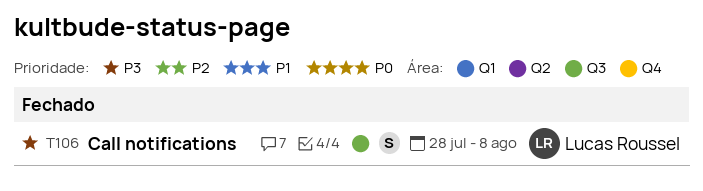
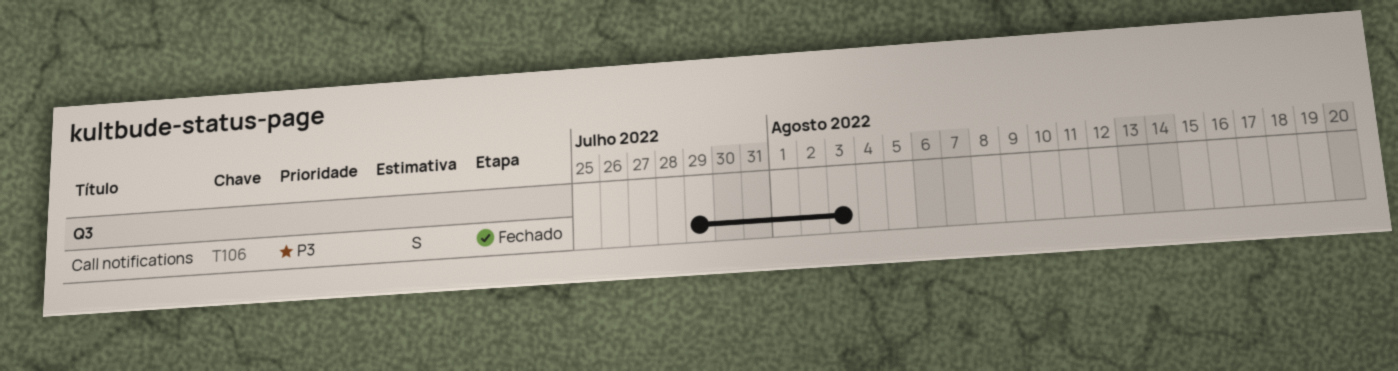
T106, start: Jul 28 -> Jul 29
T106, due: Aug 8 -> Aug 3

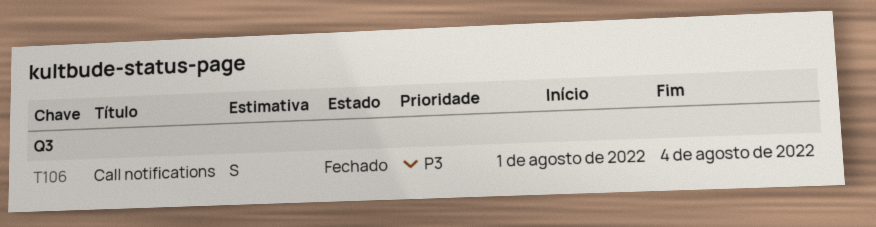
T106, start: Jul 29 -> Aug 1
T106, due: Aug 3 -> Aug 4

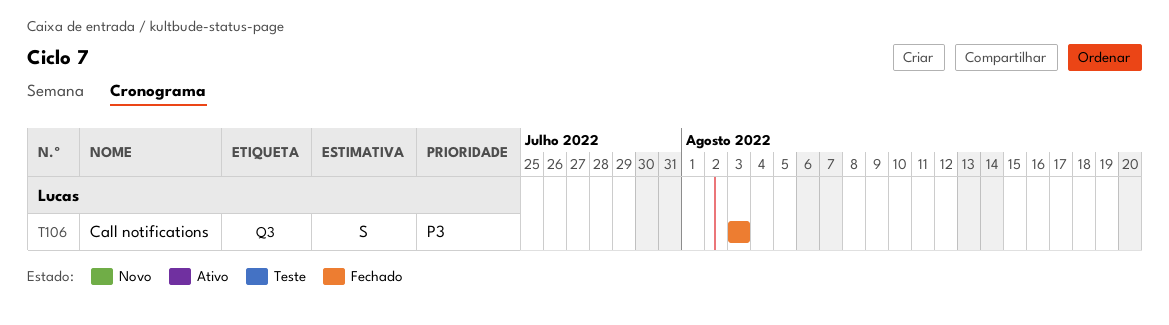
T106, start: Aug 1 -> Aug 3
T106, due: Aug 4 -> Aug 3

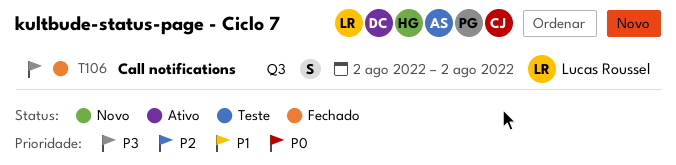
T106, start: Aug 3 -> Aug 2
T106, due: Aug 3 -> Aug 2

